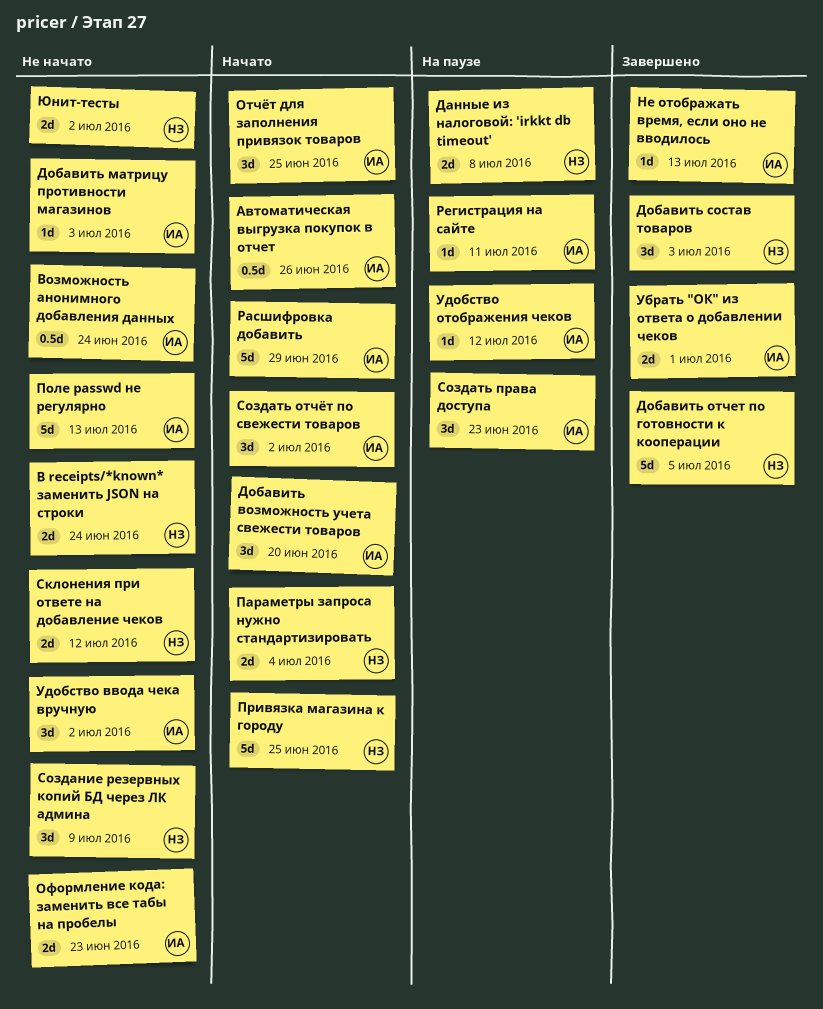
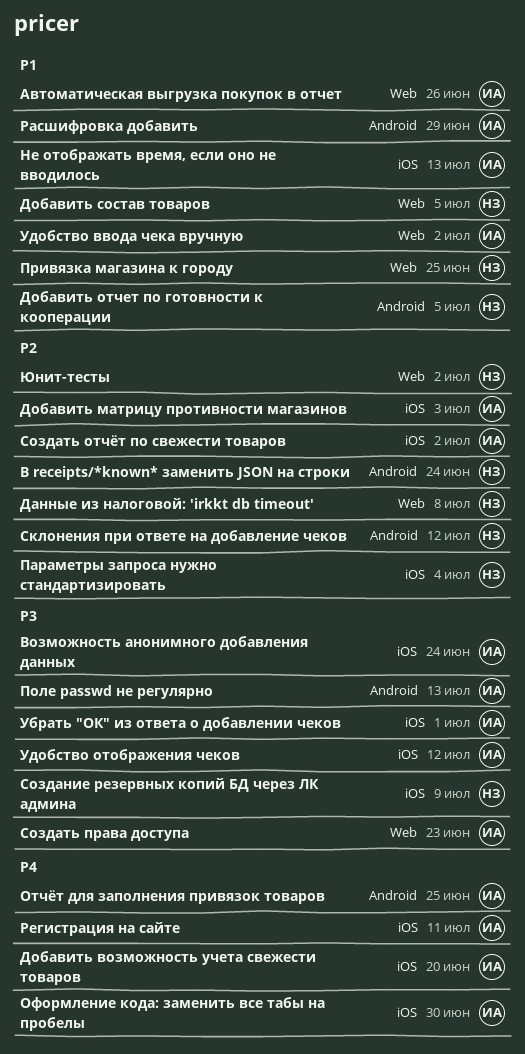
Добавить состав товаров, due: Jul 3 -> Jul 5
Оформление кода: заменить все табы на пробелы, due: Jun 23 -> Jun 30

